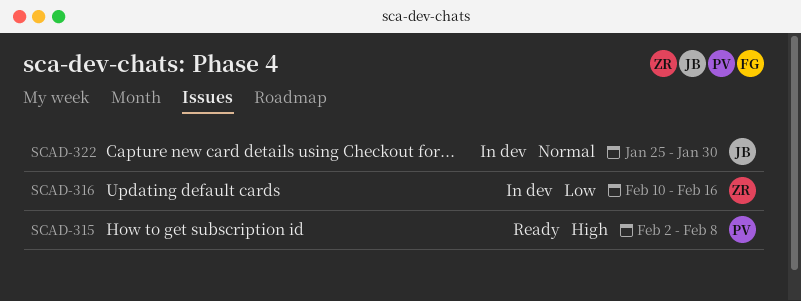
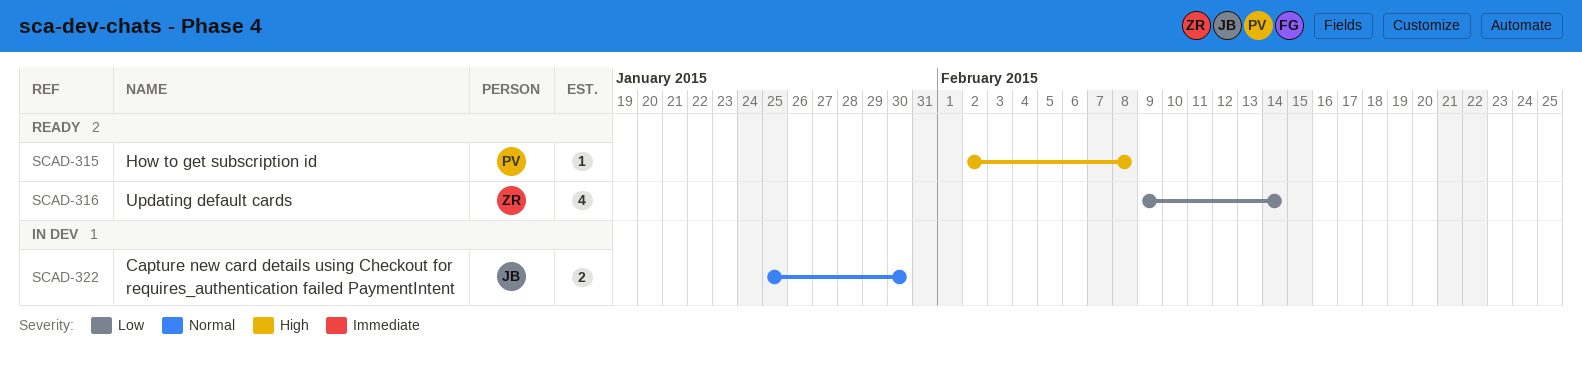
SCAD-316, status: In dev -> Ready
SCAD-316, start: Feb 10 -> Feb 9
SCAD-316, due: Feb 16 -> Feb 14

